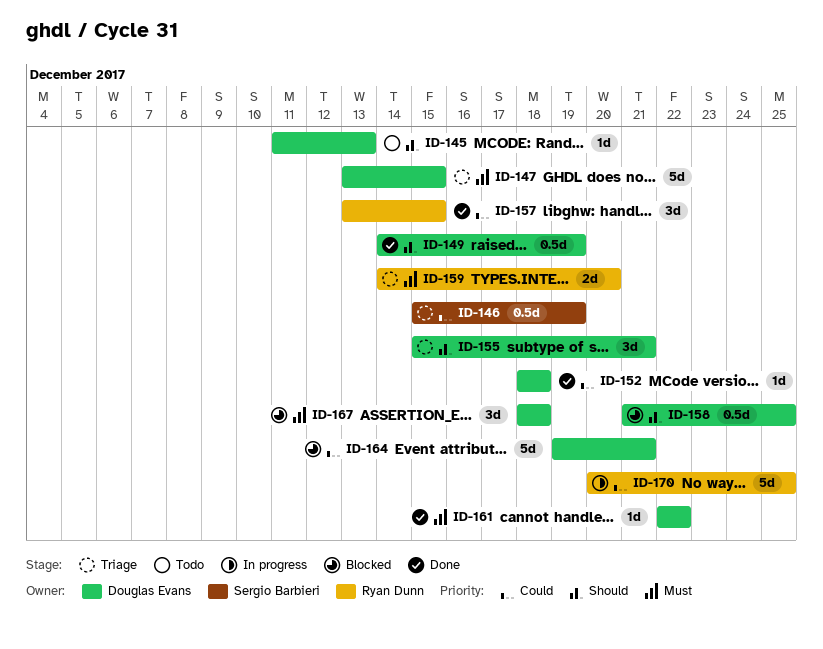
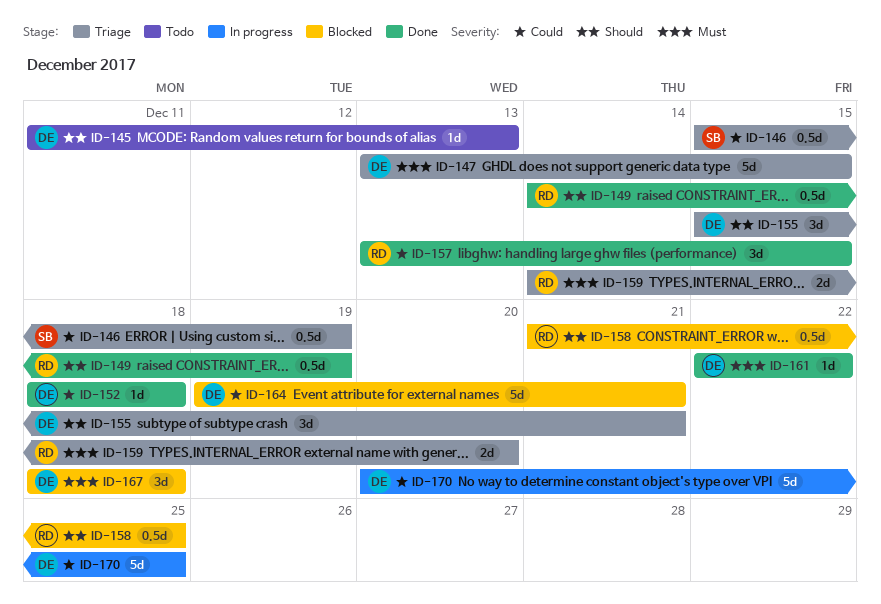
ID-149, owner: Douglas Evans -> Ryan Dunn
ID-158, owner: Douglas Evans -> Ryan Dunn
ID-170, owner: Ryan Dunn -> Douglas Evans

